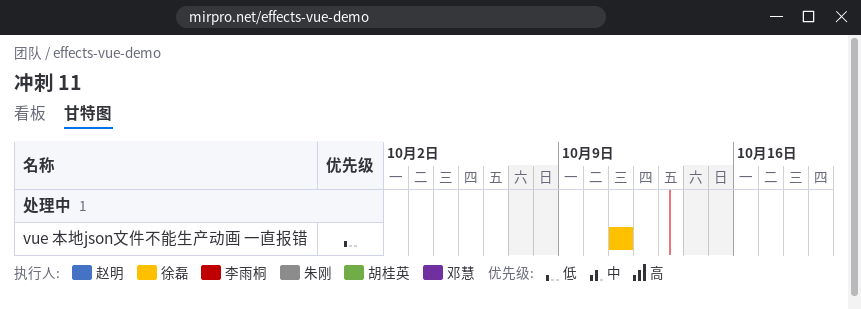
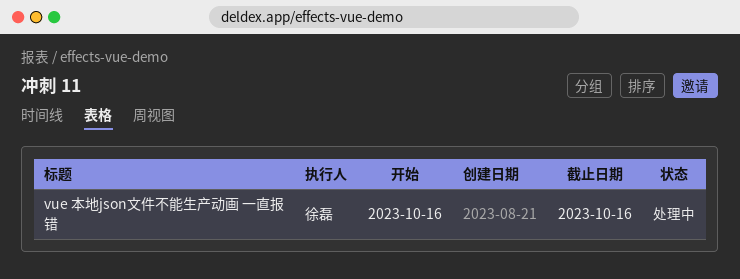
vue 本地json文件不能生产动画 一直报错, start: Oct 11 -> Oct 16
vue 本地json文件不能生产动画 一直报错, due: Oct 11 -> Oct 16

